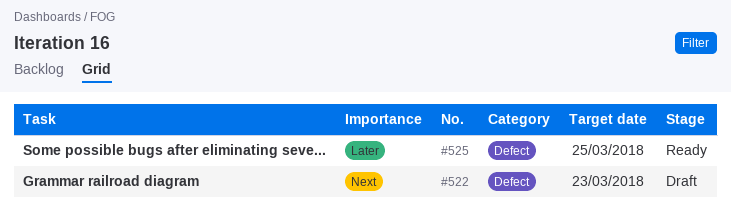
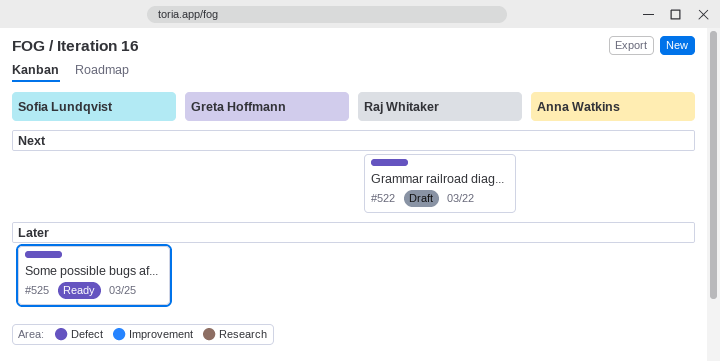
#522, due: Mar 23 -> Mar 22

